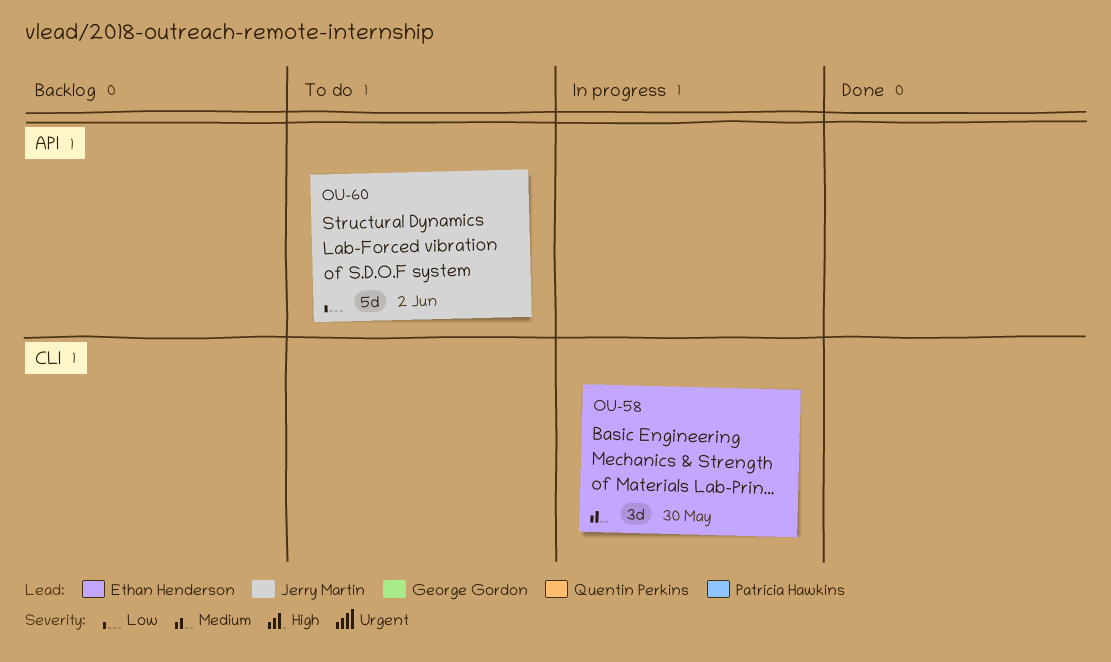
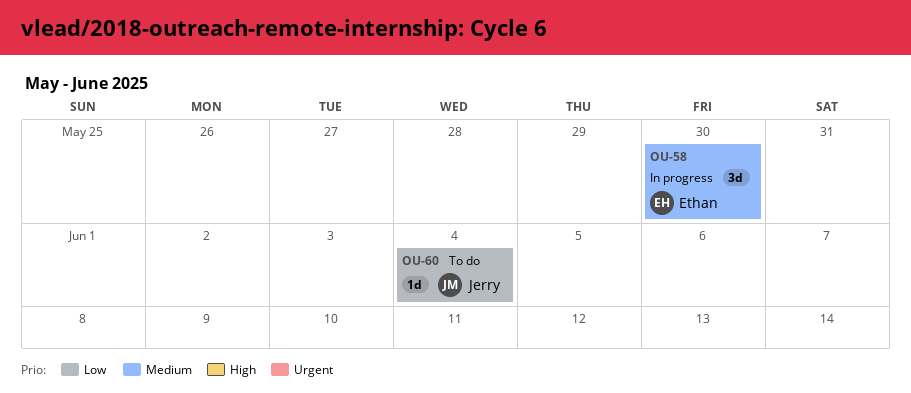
OU-60, estimate: 5d -> 1d
OU-60, due: Jun 2 -> Jun 4

